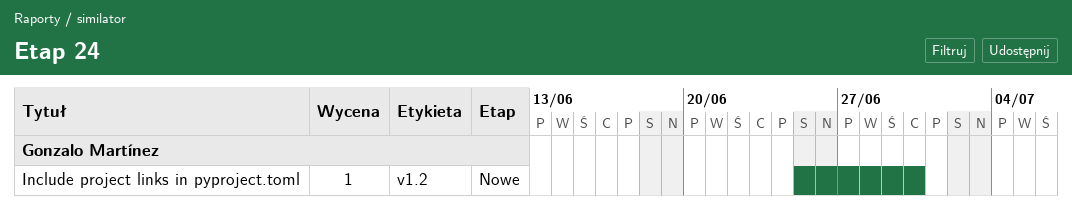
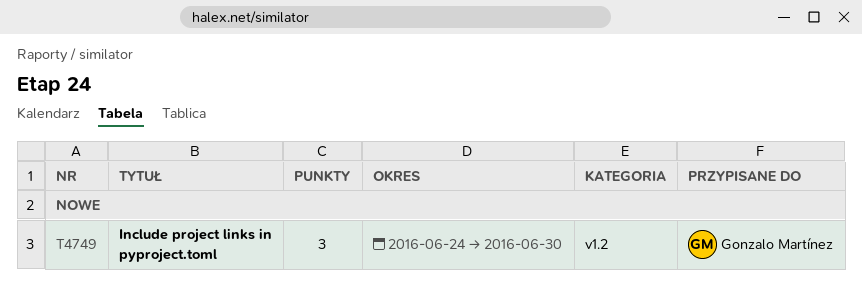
Include project links in pyproject.toml, estimate: 1 -> 3
Include project links in pyproject.toml, start: Jun 25 -> Jun 24

